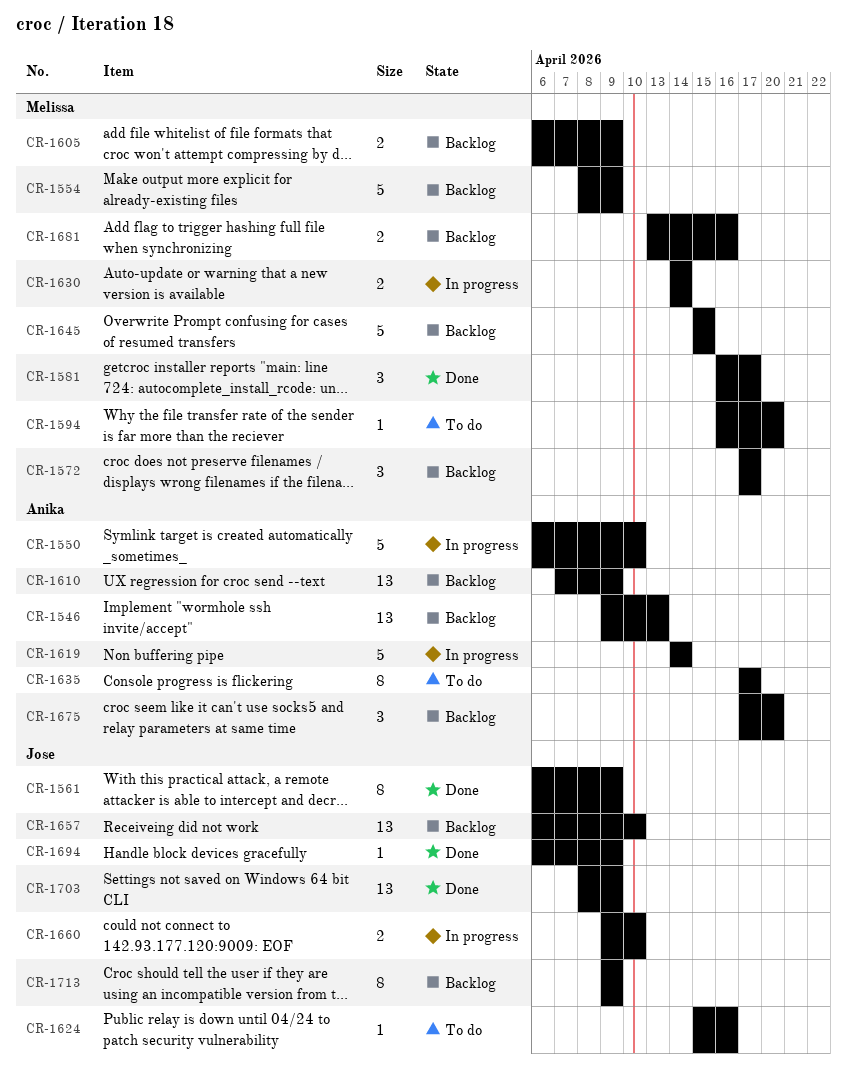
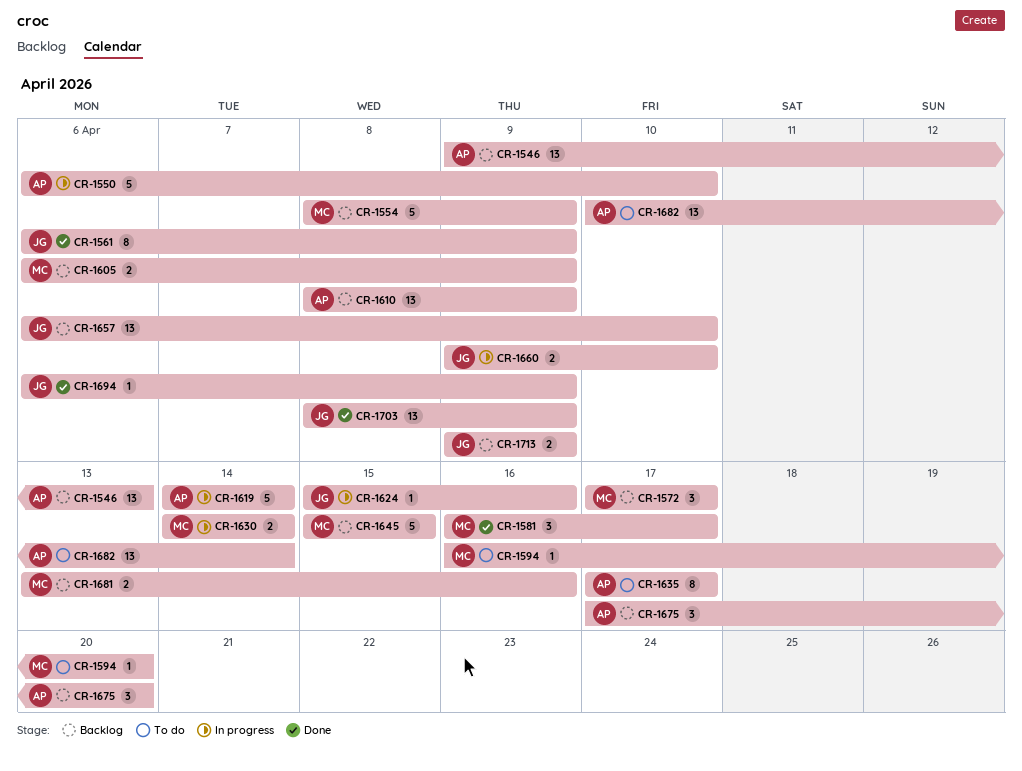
CR-1610, start: Apr 7 -> Apr 8
CR-1624, status: To do -> In progress
CR-1682: none -> present
CR-1713, estimate: 8 -> 2

